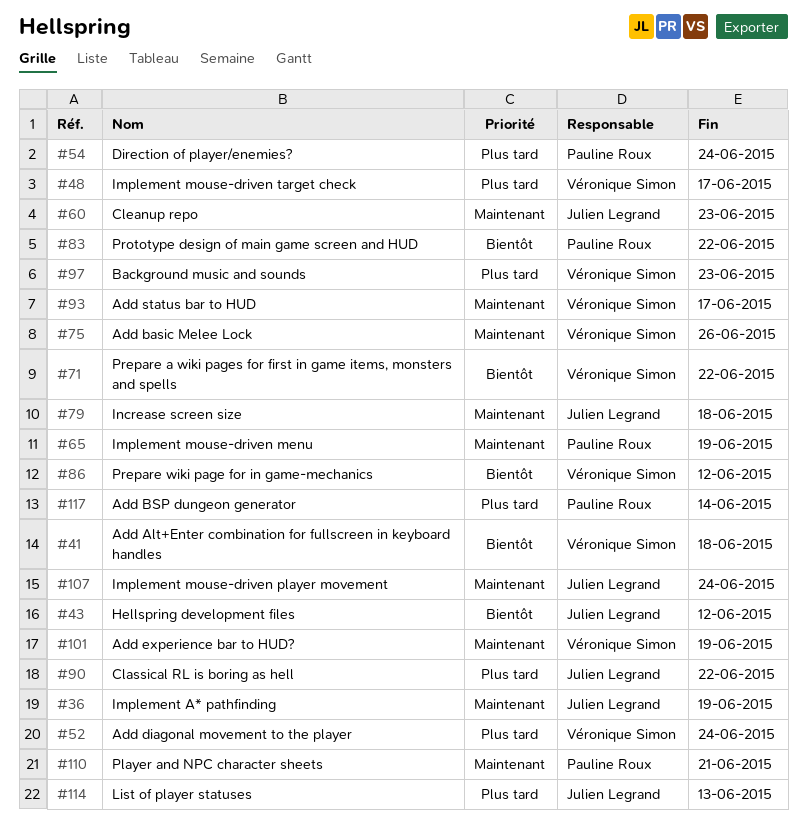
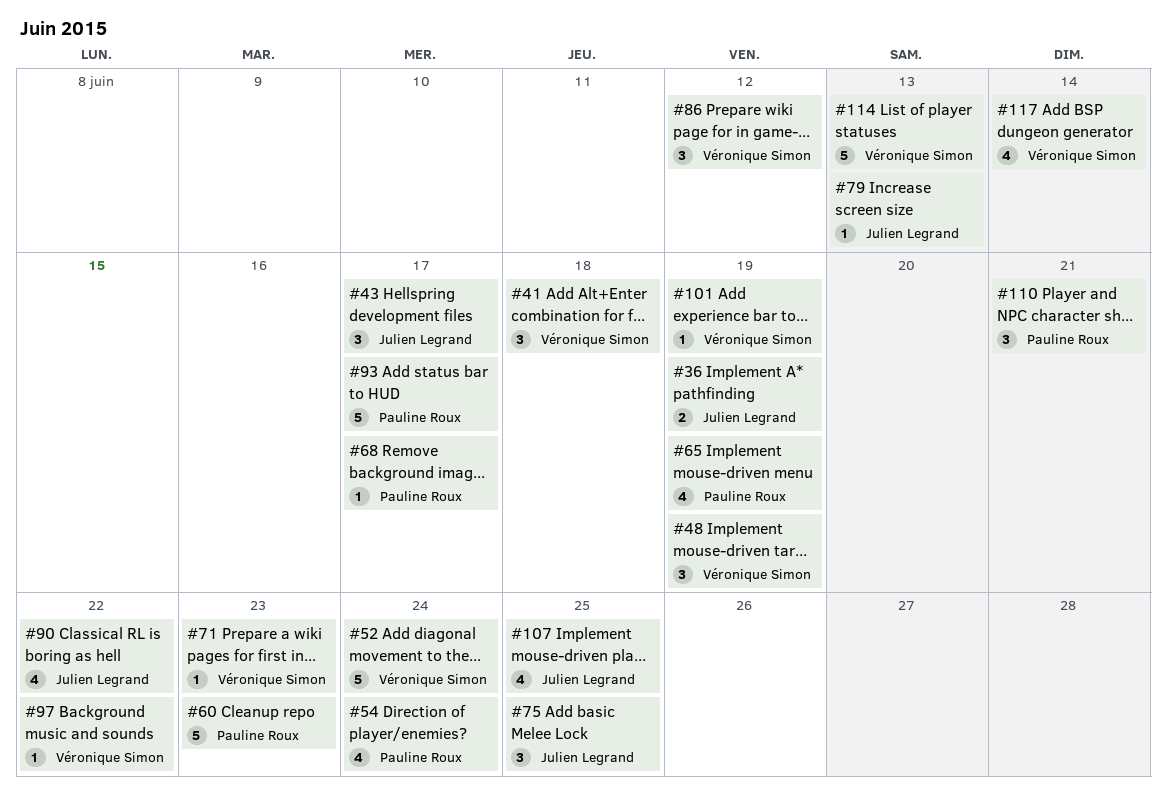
#43, due: Jun 12 -> Jun 17
#48, due: Jun 17 -> Jun 19
#60, owner: Julien Legrand -> Pauline Roux
#68: none -> present
#71, due: Jun 22 -> Jun 23
#75, owner: Véronique Simon -> Julien Legrand
#75, due: Jun 26 -> Jun 25
#79, due: Jun 18 -> Jun 13
#83: present -> none
#93, owner: Véronique Simon -> Pauline Roux
#97, due: Jun 23 -> Jun 22
#107, due: Jun 24 -> Jun 25
#114, owner: Julien Legrand -> Véronique Simon
#117, owner: Pauline Roux -> Véronique Simon

